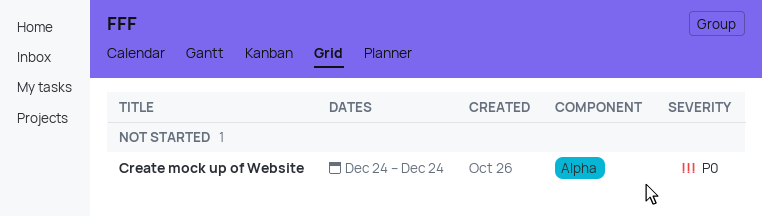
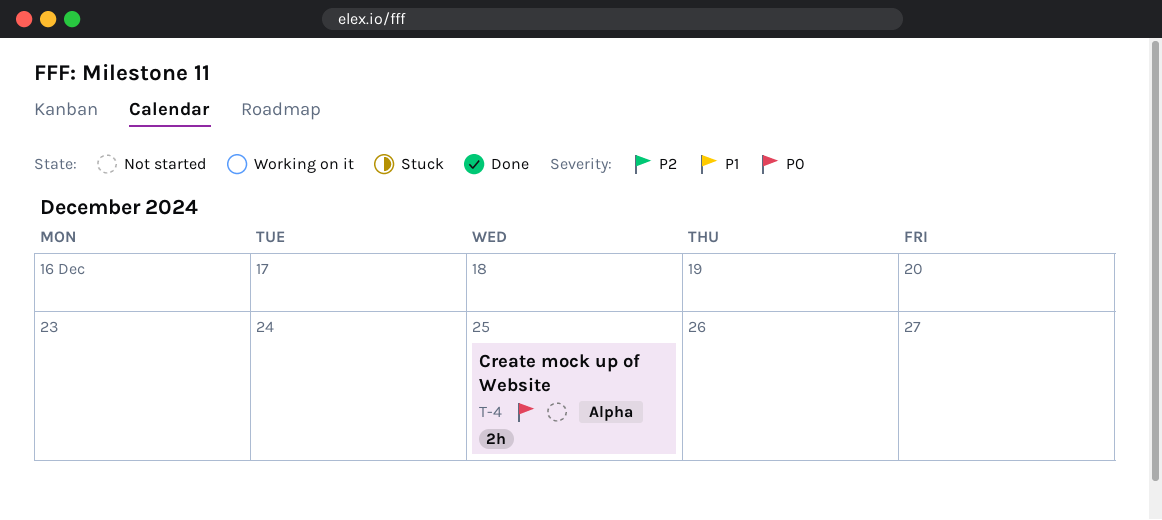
Create mock up of Website, due: Dec 24 -> Dec 25

